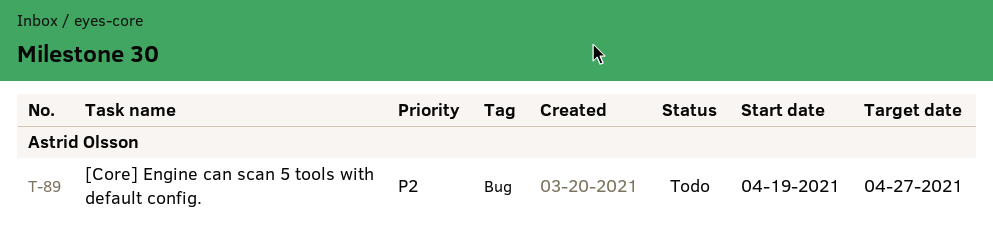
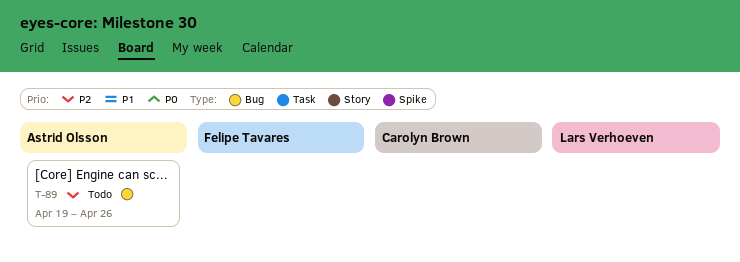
T-89, due: Apr 27 -> Apr 26

